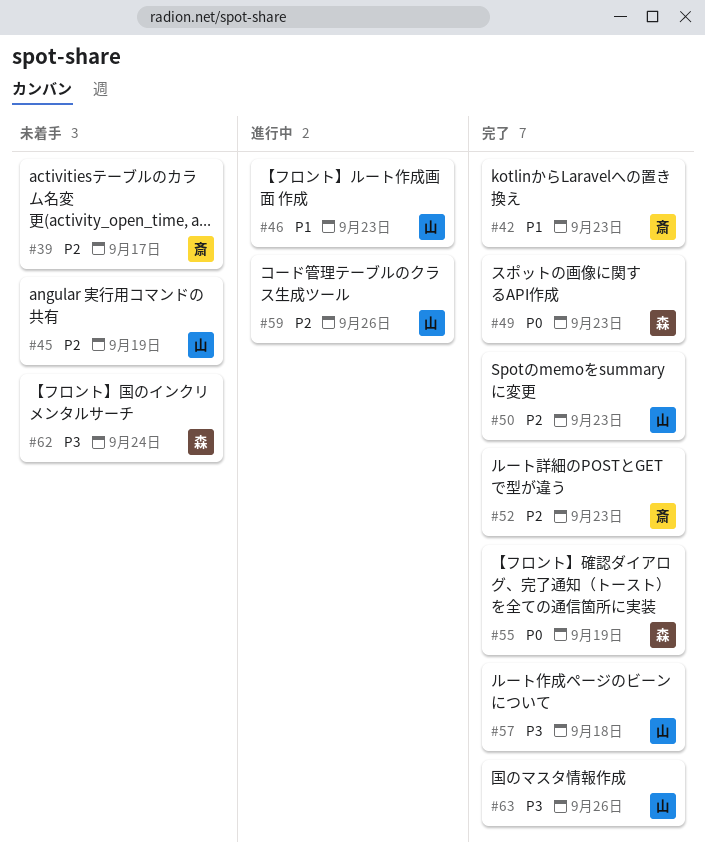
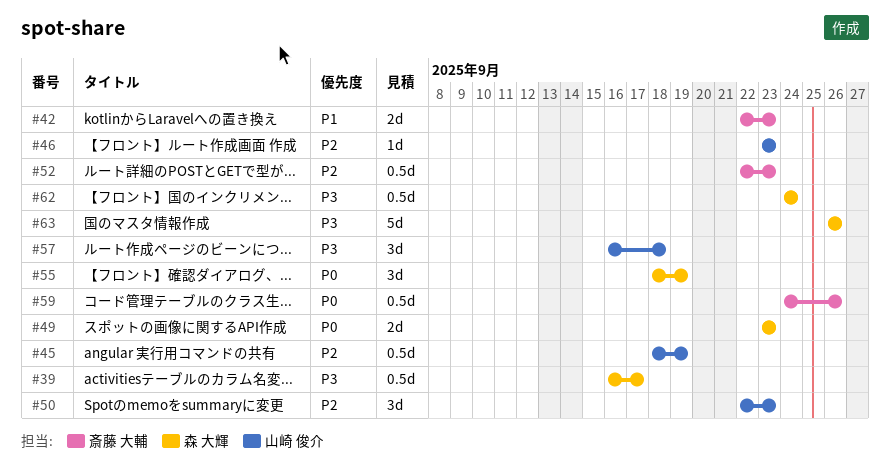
#39, owner: 斎藤 大輔 -> 森 大輝
#39, priority: P2 -> P3
#46, priority: P1 -> P2
#59, owner: 山崎 俊介 -> 斎藤 大輔
#59, priority: P2 -> P0
#63, owner: 山崎 俊介 -> 森 大輝

